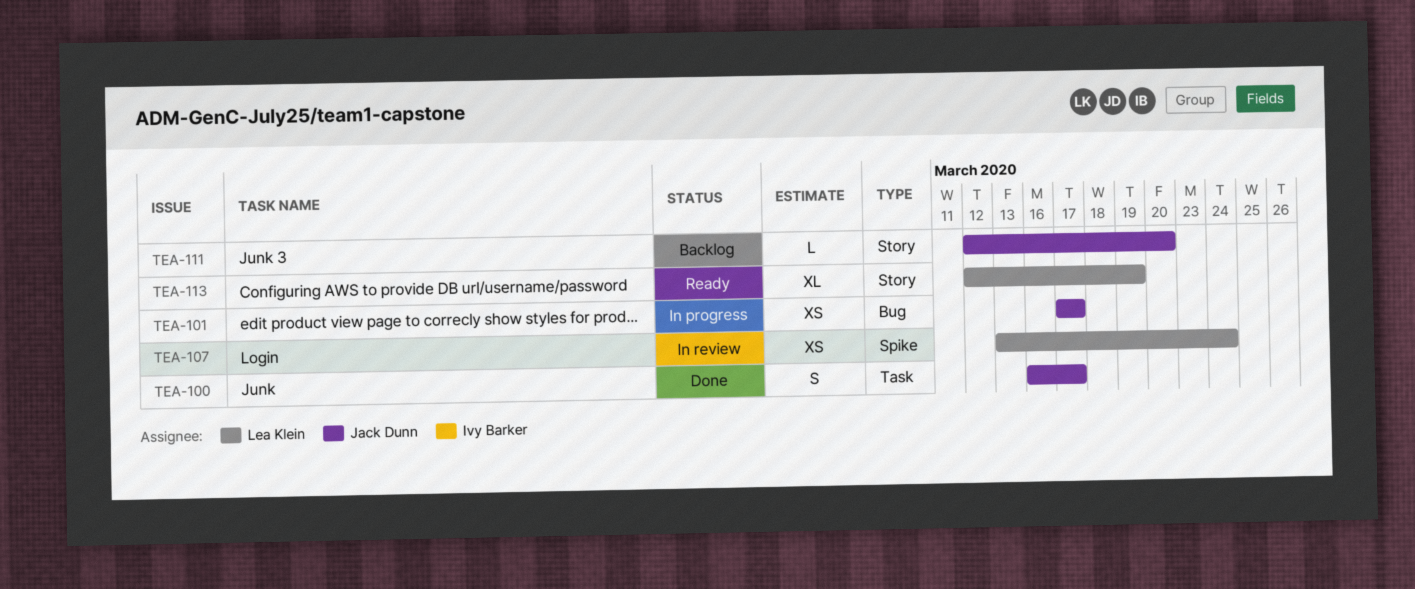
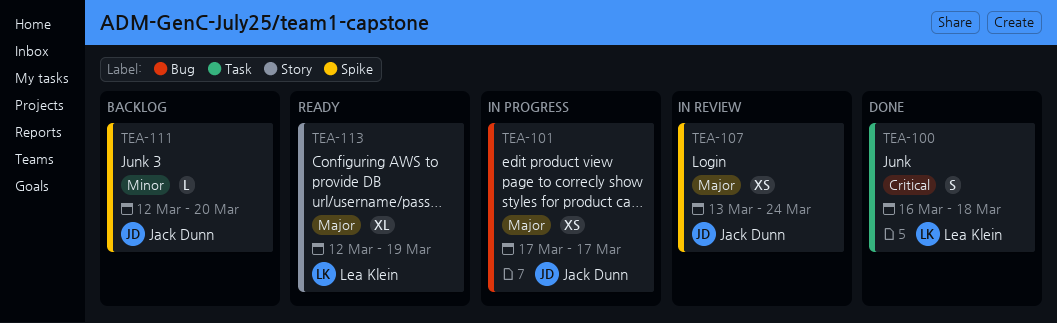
TEA-100, owner: Jack Dunn -> Lea Klein
TEA-100, due: Mar 17 -> Mar 18
TEA-107, owner: Lea Klein -> Jack Dunn
TEA-111, label: Story -> Spike

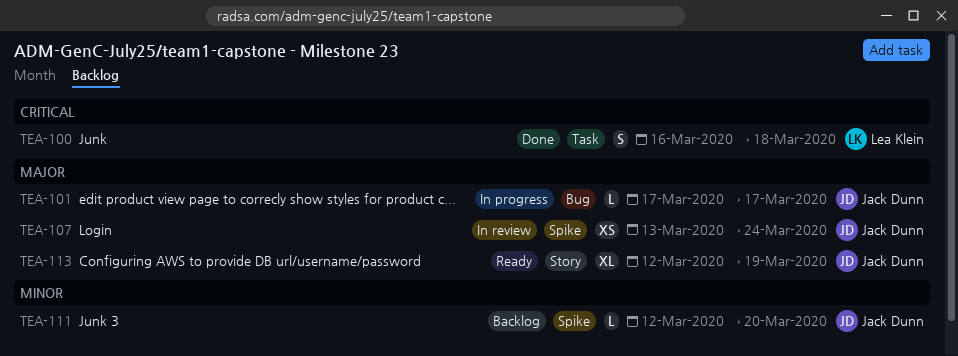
TEA-101, estimate: XS -> L
TEA-113, owner: Lea Klein -> Jack Dunn

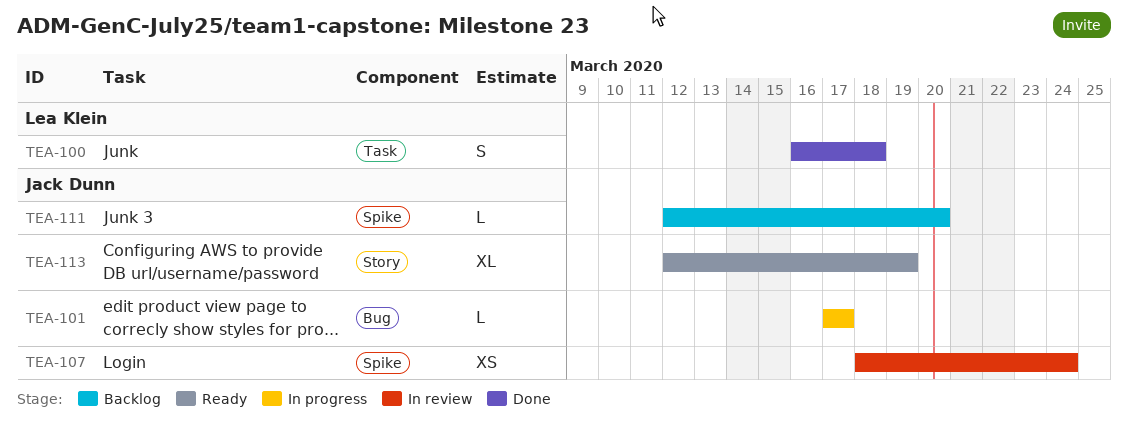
TEA-107, start: Mar 13 -> Mar 18

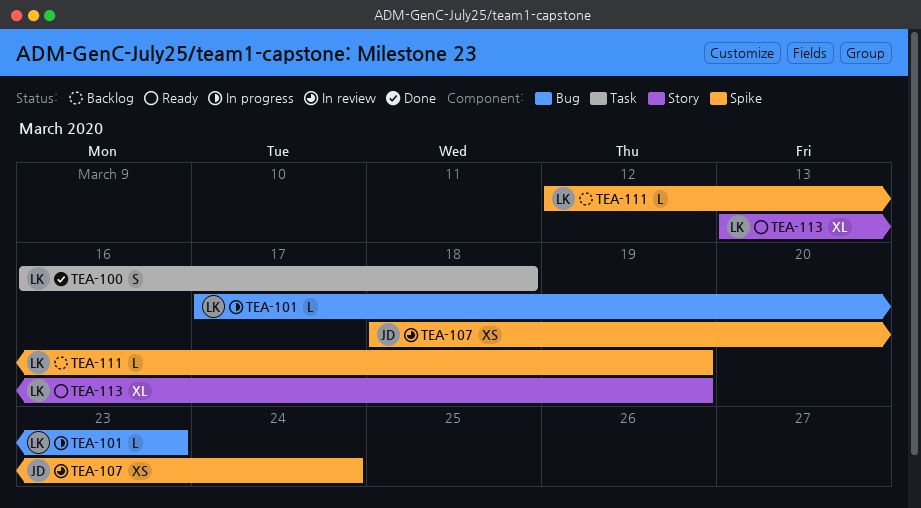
TEA-101, owner: Jack Dunn -> Lea Klein
TEA-101, due: Mar 17 -> Mar 23
TEA-111, owner: Jack Dunn -> Lea Klein
TEA-111, due: Mar 20 -> Mar 19
TEA-113, owner: Jack Dunn -> Lea Klein
TEA-113, start: Mar 12 -> Mar 13

